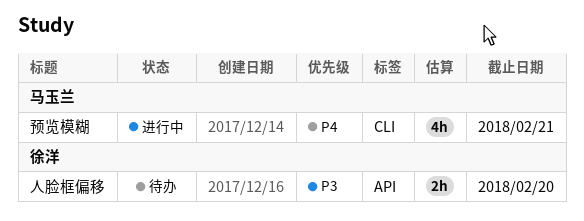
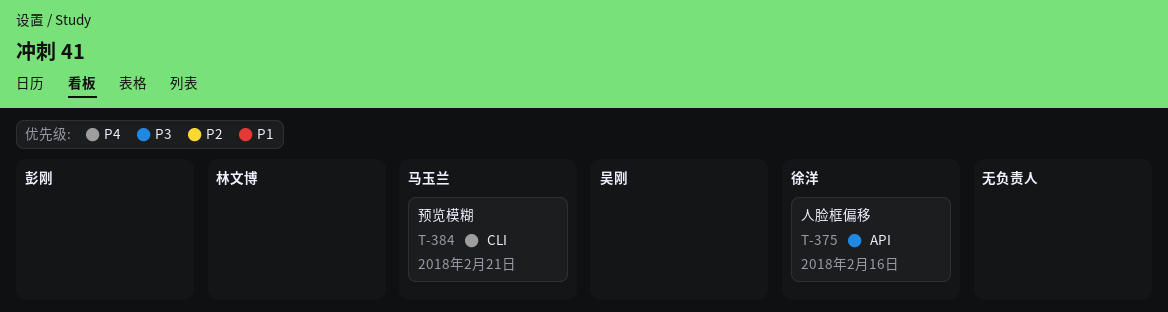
人脸框偏移, due: Feb 20 -> Feb 16

